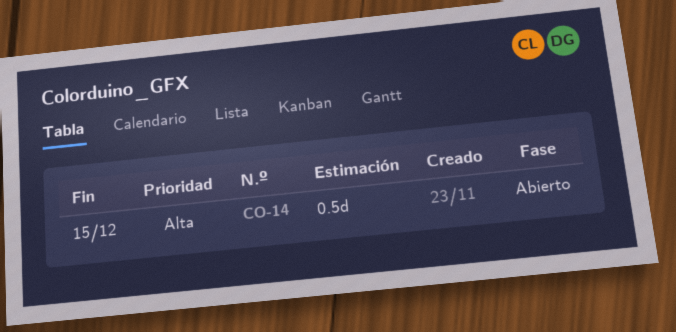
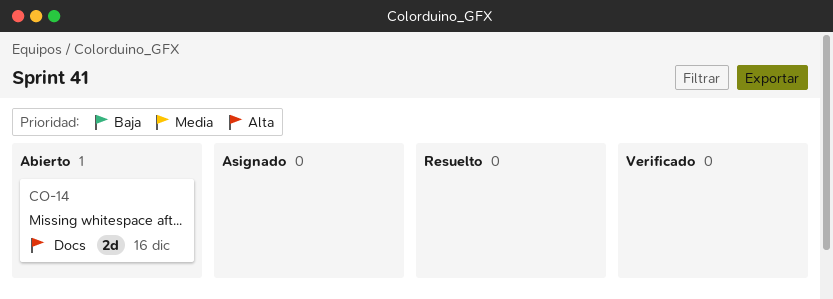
CO-14, estimate: 0.5d -> 2d
CO-14, due: Dec 15 -> Dec 16

